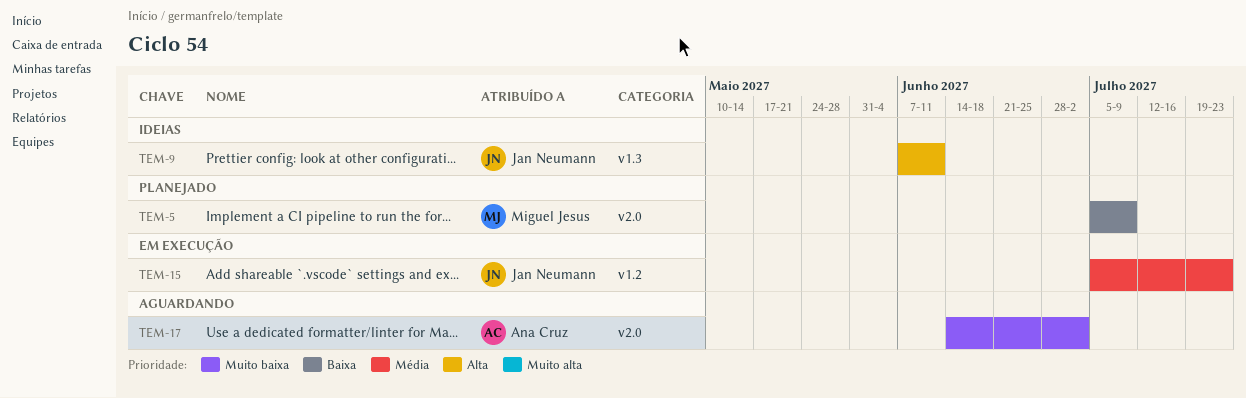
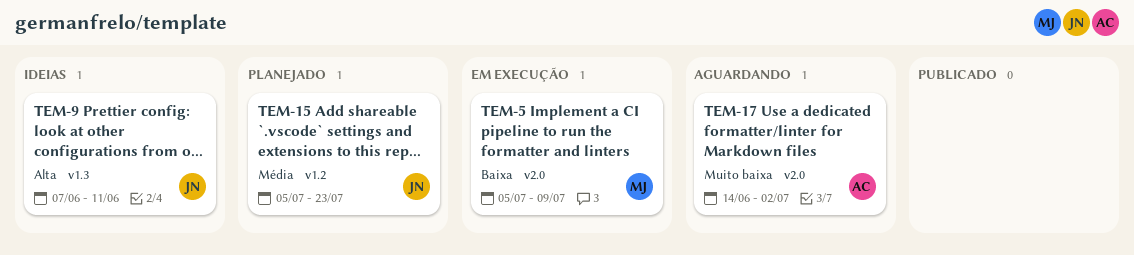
TEM-5, status: Planejado -> Em execução
TEM-15, status: Em execução -> Planejado

